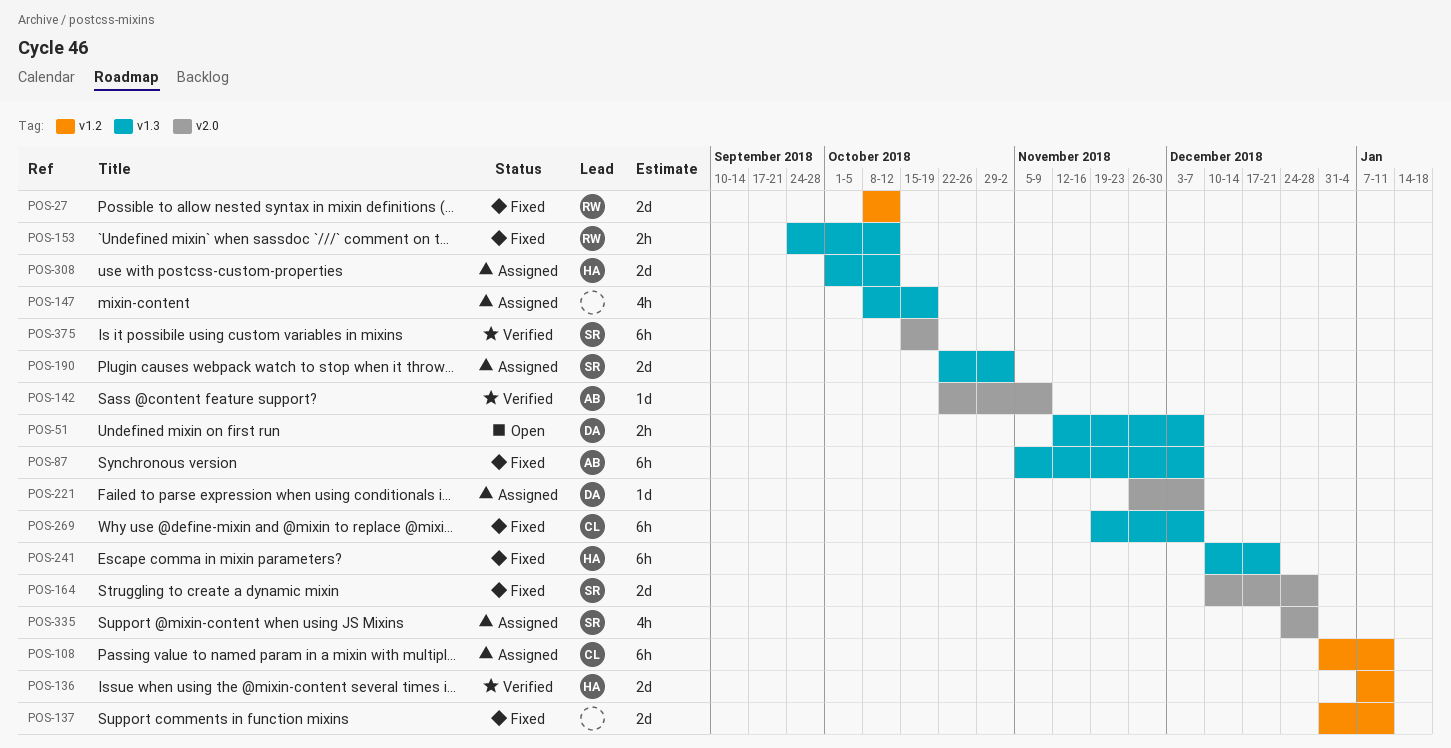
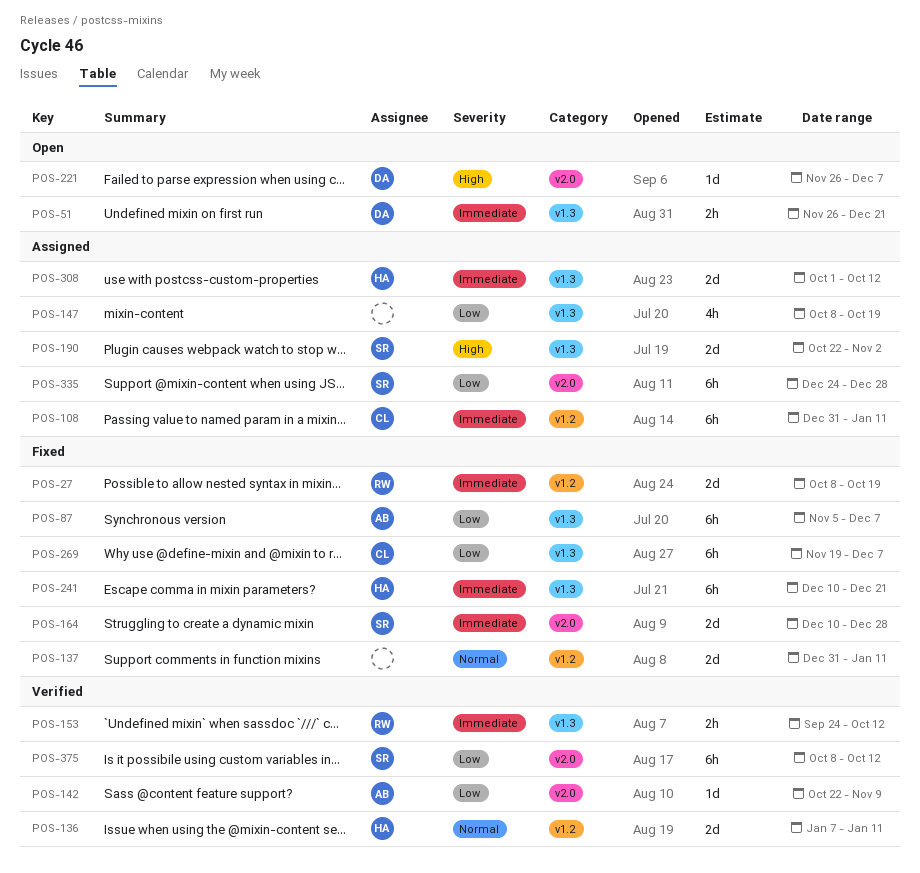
POS-27, due: Oct 12 -> Oct 19
POS-51, start: Nov 12 -> Nov 26
POS-51, due: Dec 7 -> Dec 21
POS-153, status: Fixed -> Verified
POS-221, status: Assigned -> Open
POS-335, estimate: 4h -> 6h
POS-375, start: Oct 15 -> Oct 8
POS-375, due: Oct 19 -> Oct 12

